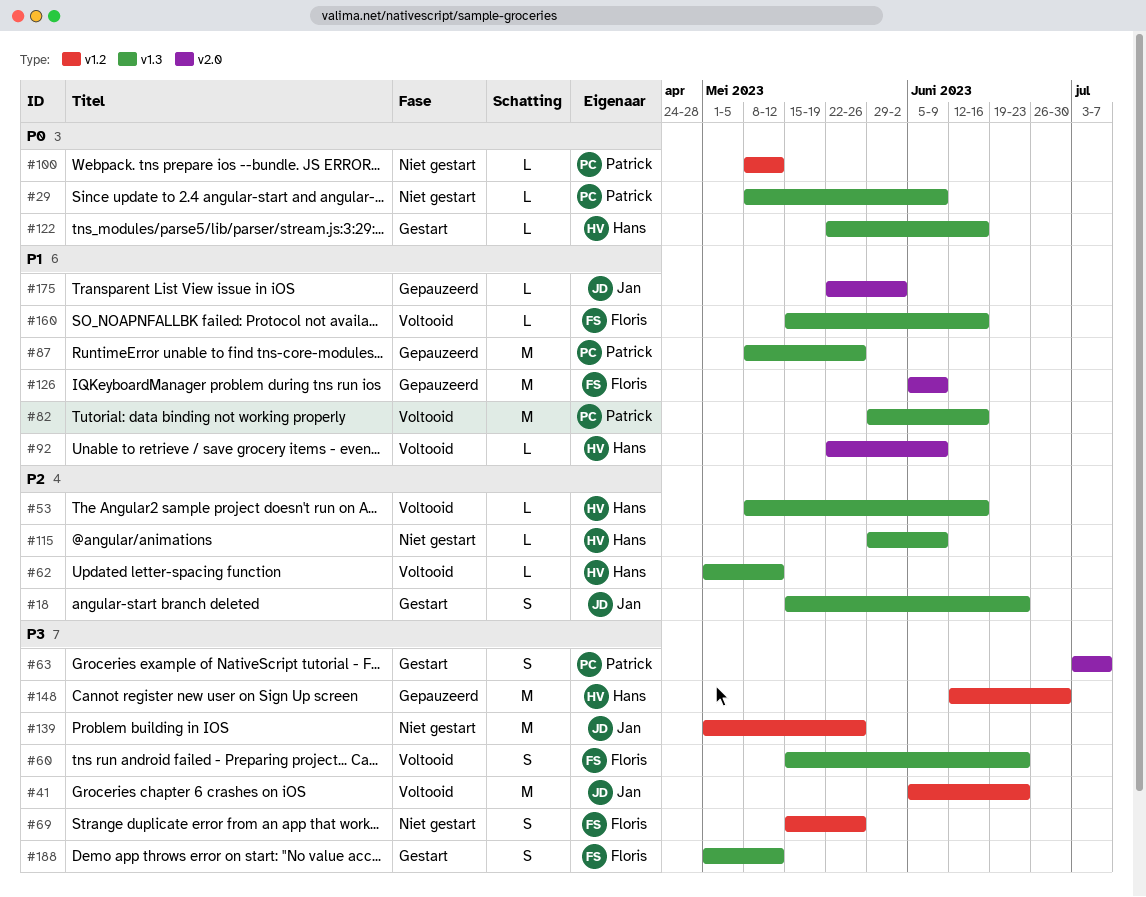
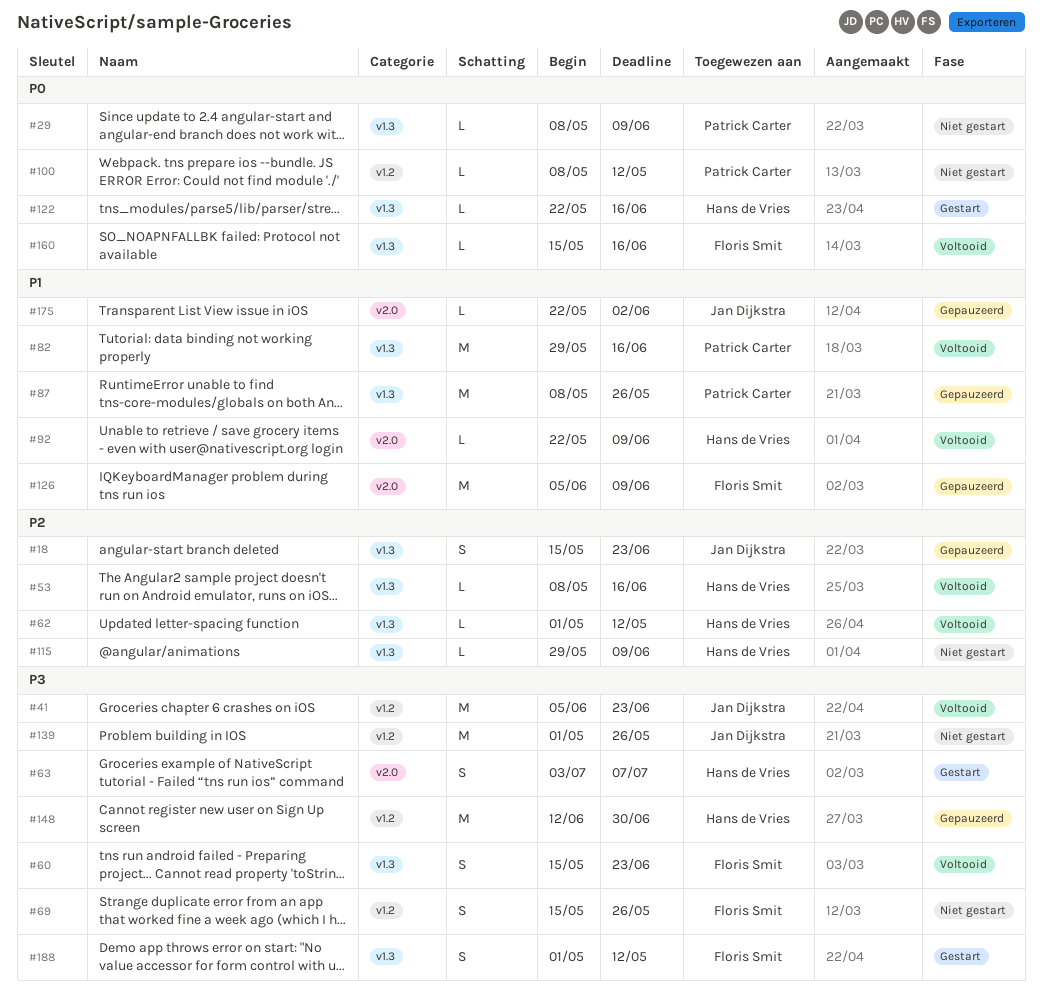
#18, status: Gestart -> Gepauzeerd
#63, owner: Patrick Carter -> Hans de Vries
#160, priority: P1 -> P0

